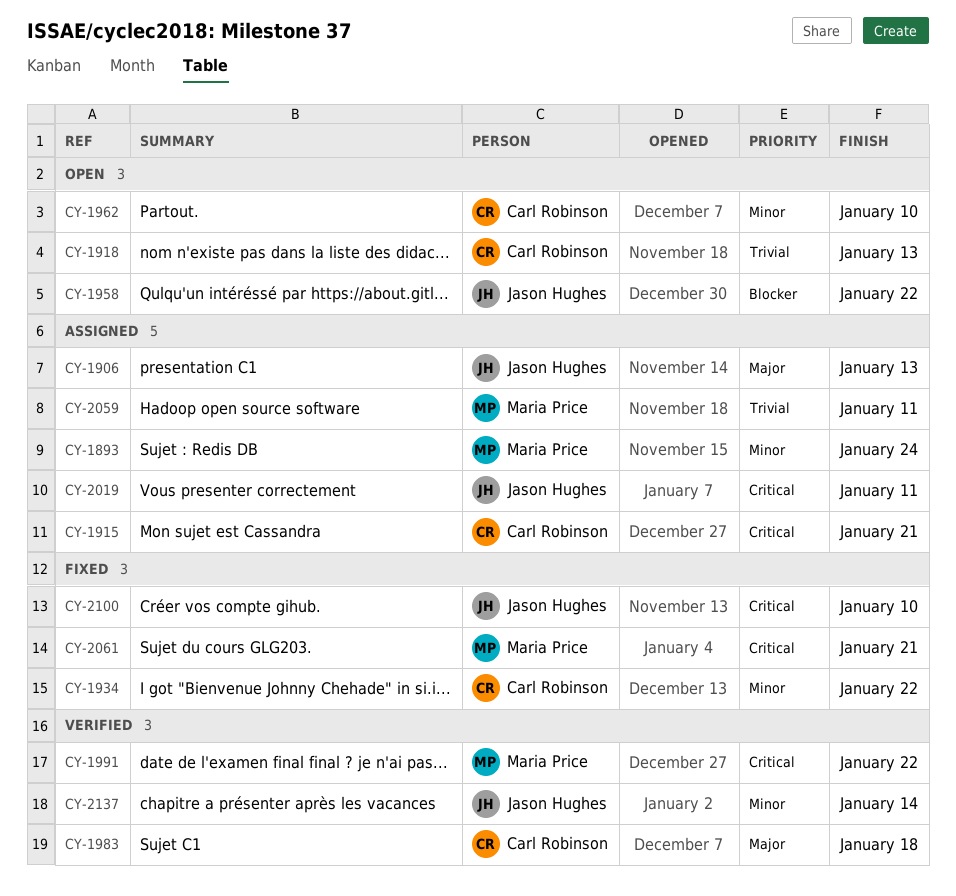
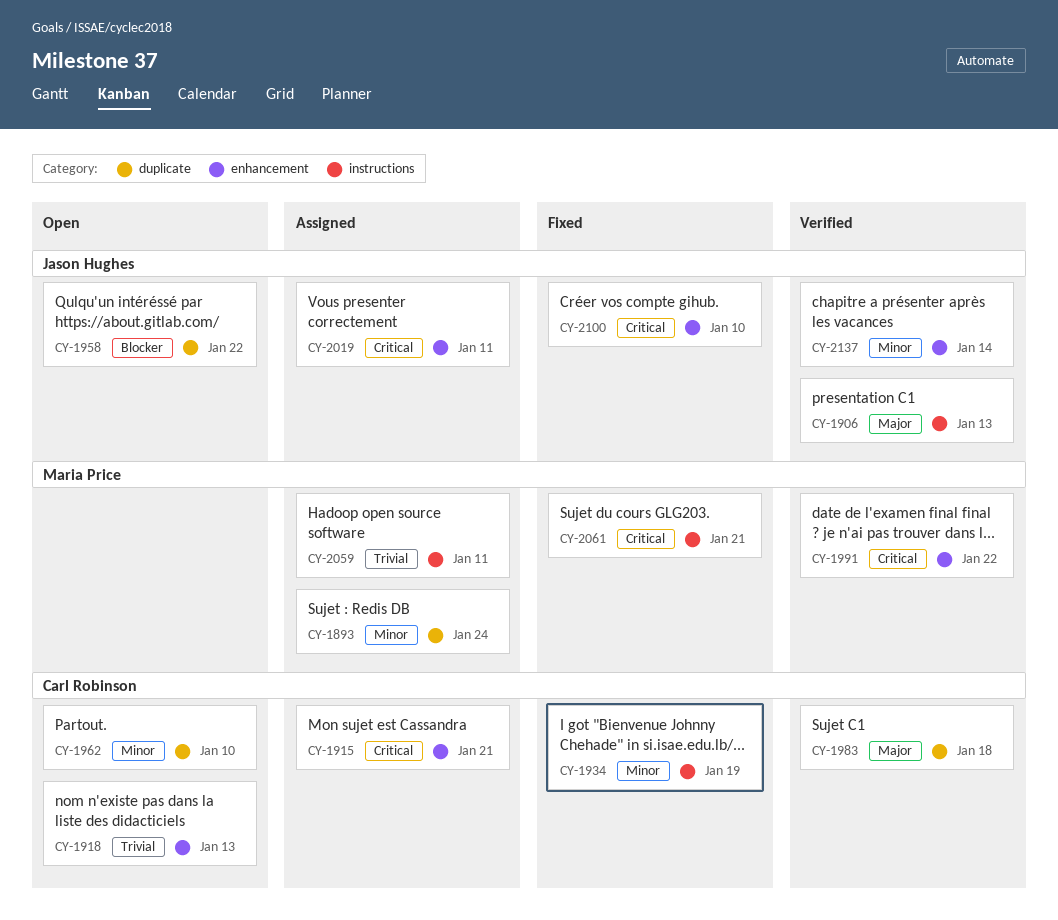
CY-1906, status: Assigned -> Verified
CY-1934, due: Jan 22 -> Jan 19

